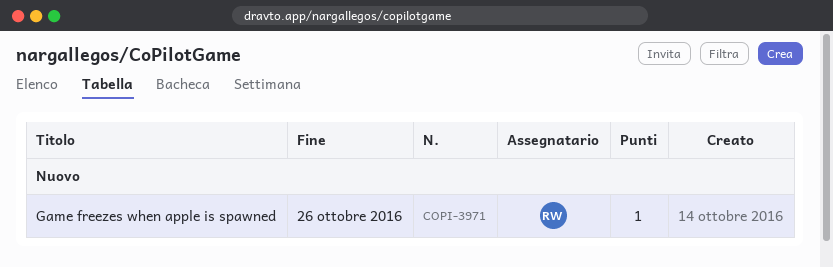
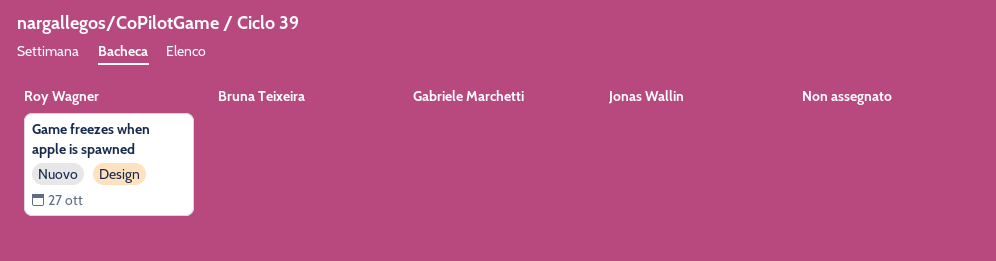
Game freezes when apple is spawned, due: Oct 26 -> Oct 27

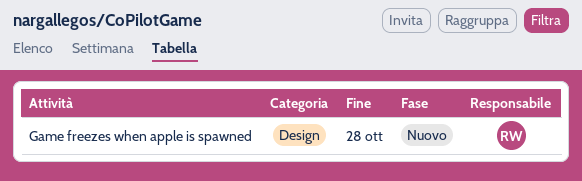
Game freezes when apple is spawned, due: Oct 27 -> Oct 28

